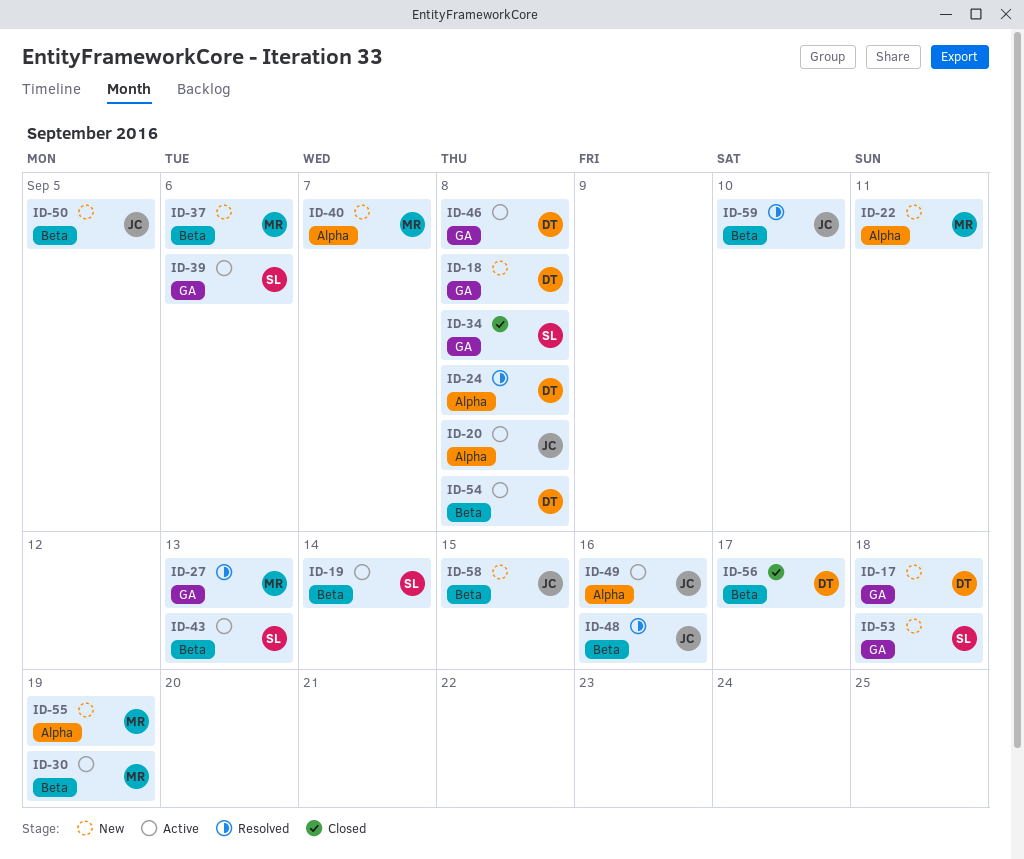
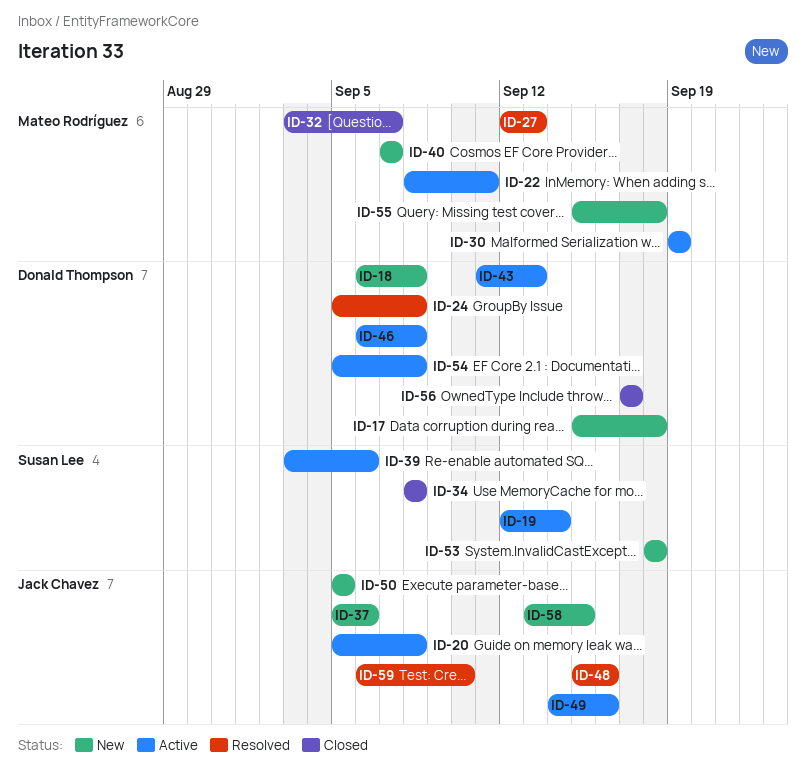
ID-22, status: New -> Active
ID-32: none -> present
ID-37, owner: Mateo Rodríguez -> Jack Chavez
ID-43, owner: Susan Lee -> Donald Thompson
ID-55, due: Sep 19 -> Sep 18

